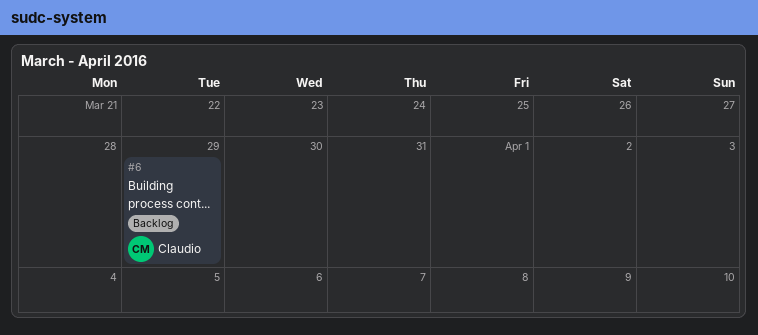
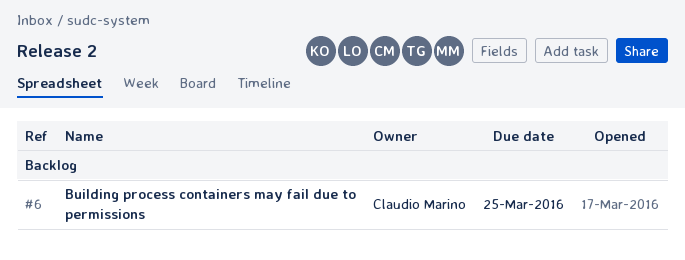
#6, due: Mar 29 -> Mar 25

